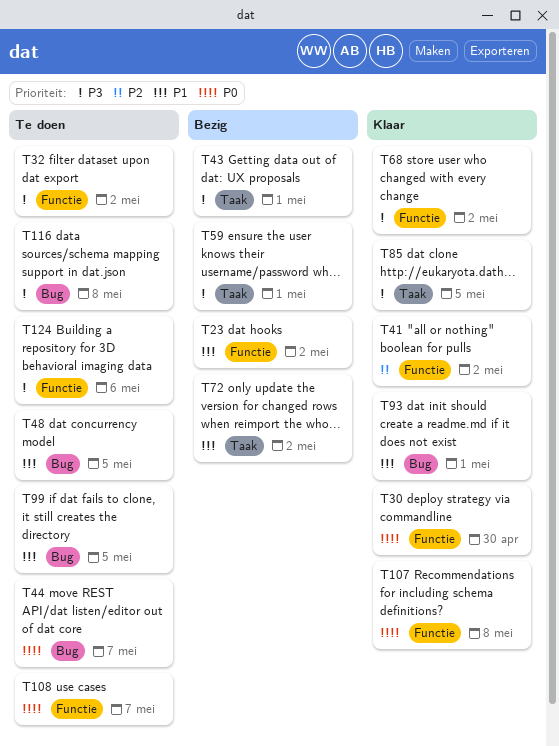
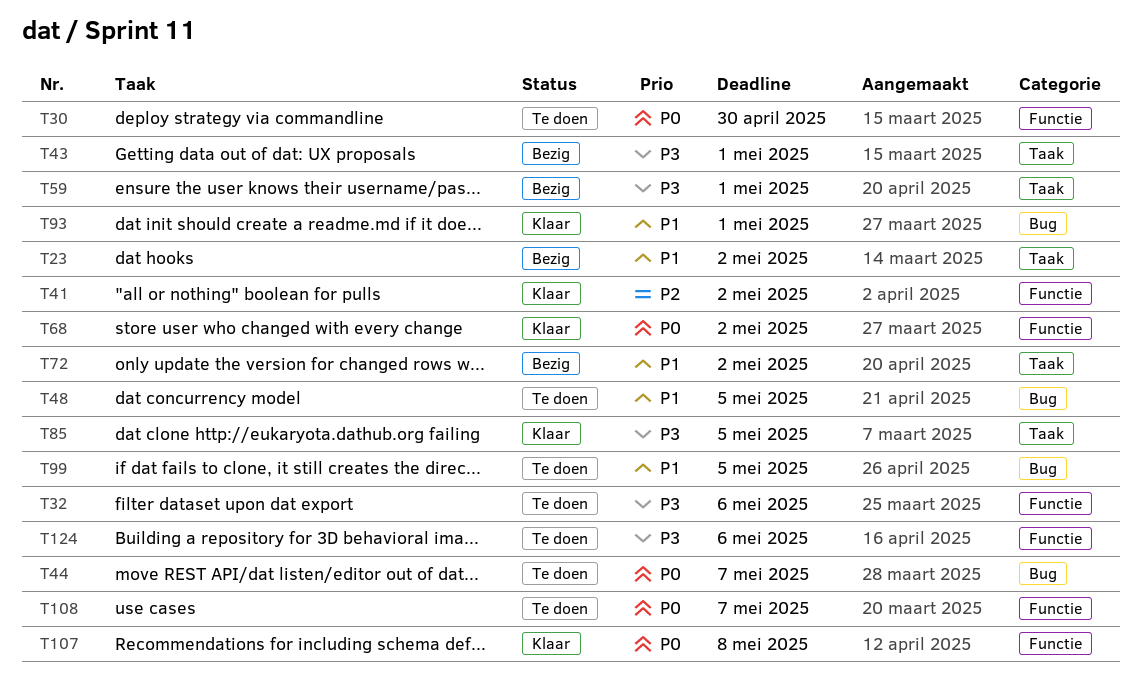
T23, label: Functie -> Taak
T30, status: Klaar -> Te doen
T32, due: May 2 -> May 6
T68, priority: P3 -> P0
T116: present -> none

